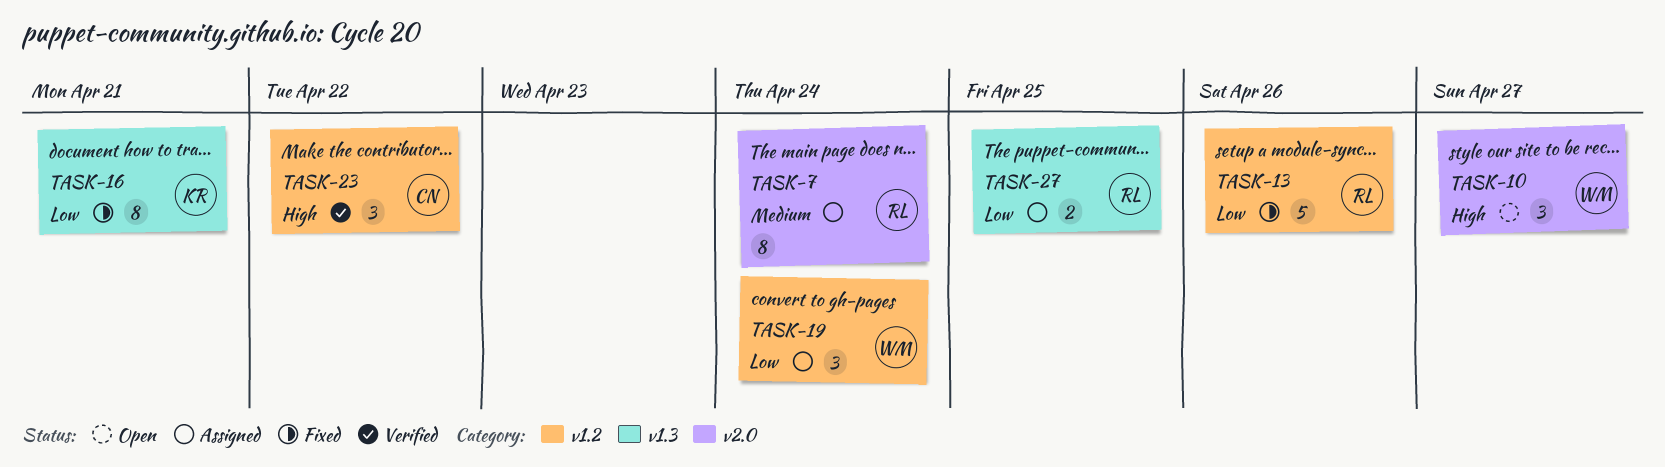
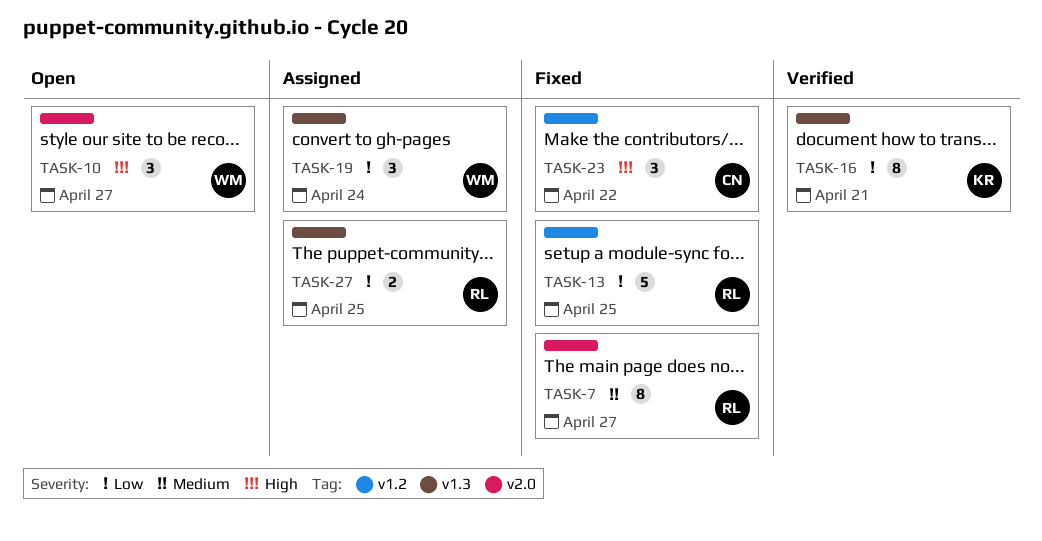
TASK-7, status: Assigned -> Fixed
TASK-7, due: Apr 24 -> Apr 27
TASK-13, due: Apr 26 -> Apr 25
TASK-16, status: Fixed -> Verified
TASK-19, label: v1.2 -> v1.3
TASK-23, status: Verified -> Fixed

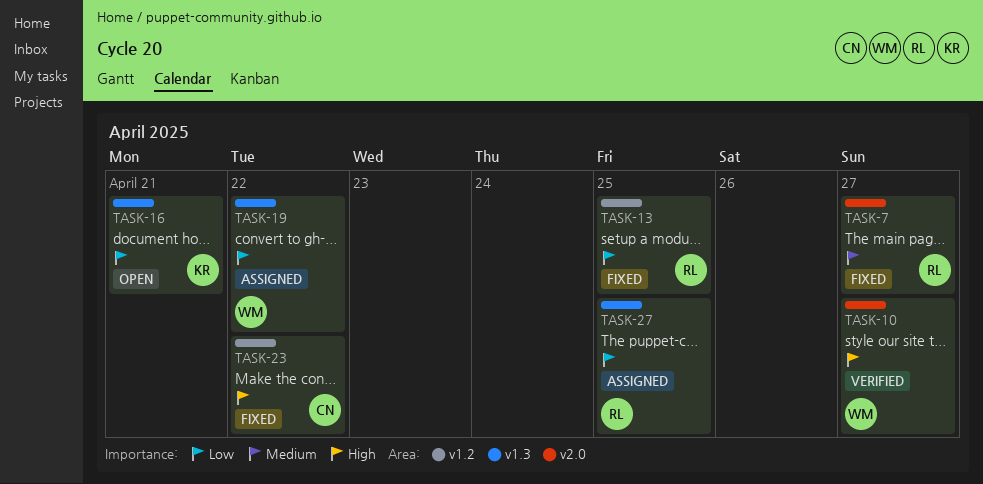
TASK-10, status: Open -> Verified
TASK-16, status: Verified -> Open
TASK-19, due: Apr 24 -> Apr 22

